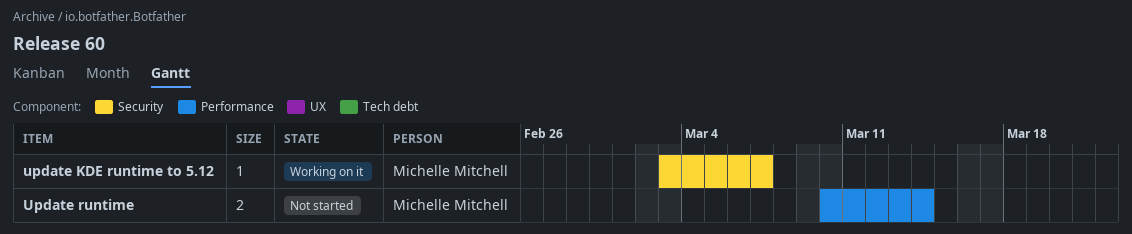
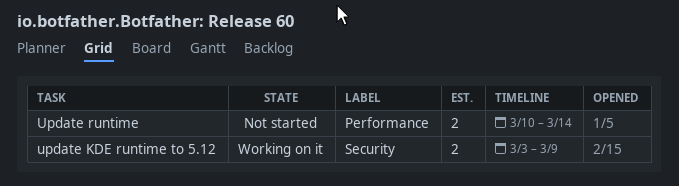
update KDE runtime to 5.12, estimate: 1 -> 2
update KDE runtime to 5.12, due: Mar 7 -> Mar 9

